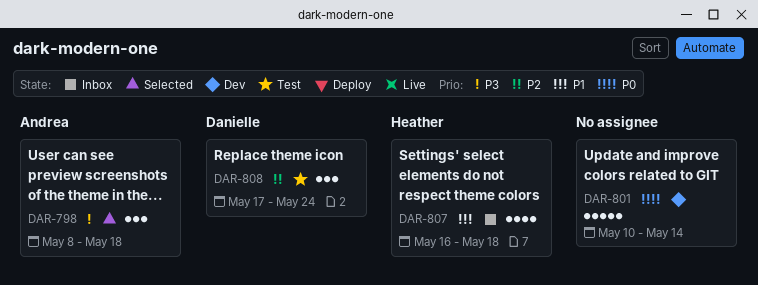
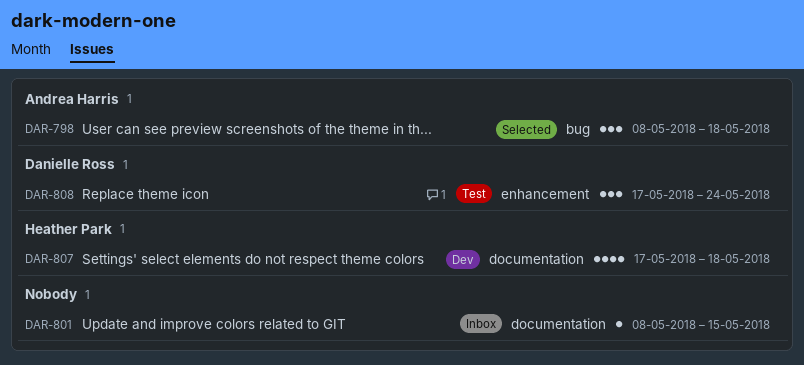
DAR-801, status: Dev -> Inbox
DAR-801, estimate: 5 -> 1
DAR-801, start: May 10 -> May 8
DAR-801, due: May 14 -> May 15
DAR-807, status: Inbox -> Dev
DAR-807, start: May 16 -> May 17

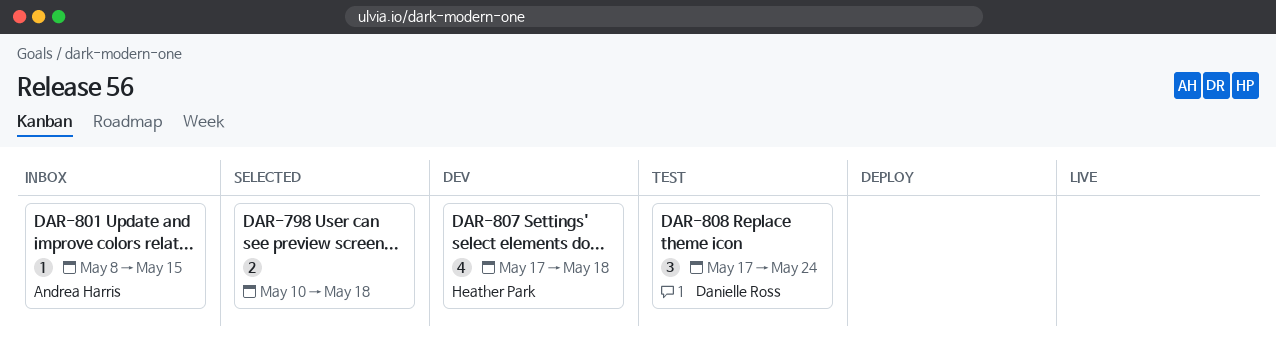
DAR-798, owner: Andrea Harris -> none
DAR-798, estimate: 3 -> 2
DAR-798, start: May 8 -> May 10
DAR-801, owner: none -> Andrea Harris

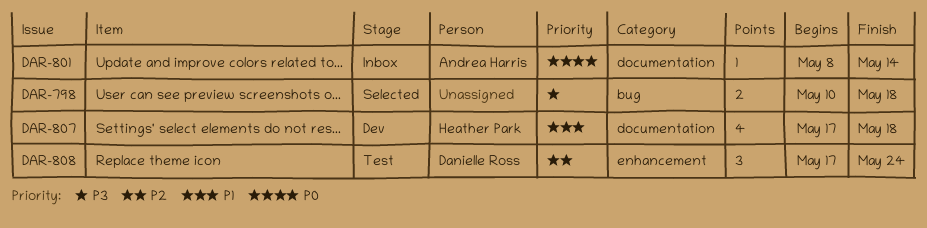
DAR-801, due: May 15 -> May 14

